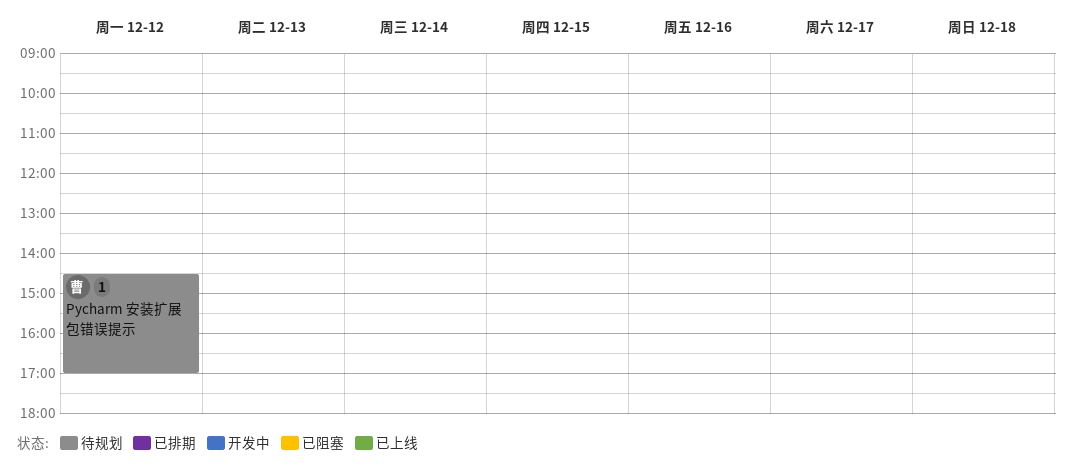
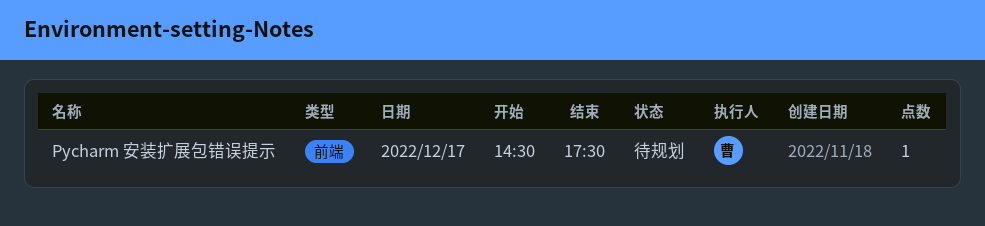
Pycharm 安装扩展包错误提示, day: Dec 12 -> Dec 17
Pycharm 安装扩展包错误提示, ends: 17:00 -> 17:30

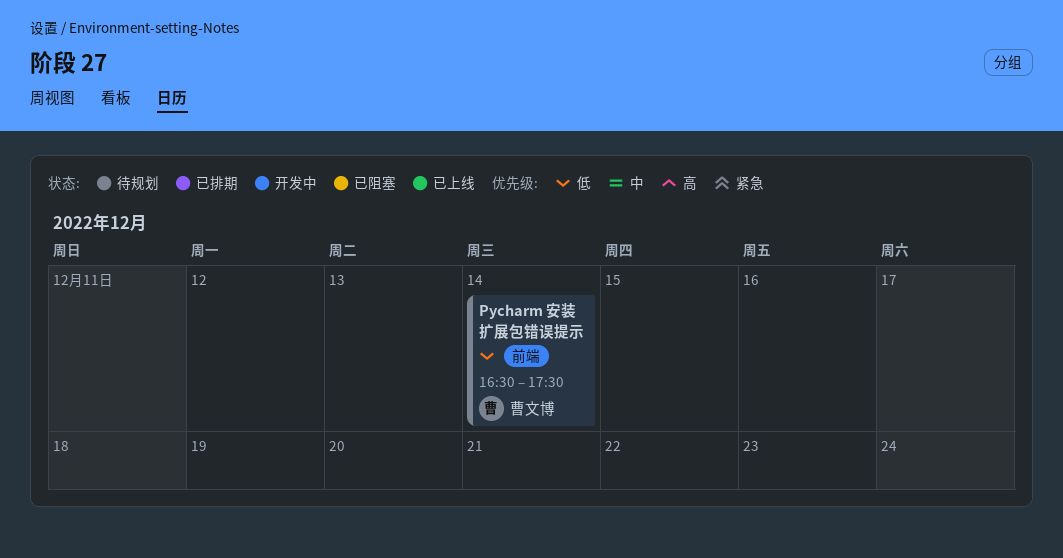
Pycharm 安装扩展包错误提示, day: Dec 17 -> Dec 14
Pycharm 安装扩展包错误提示, begins: 14:30 -> 16:30

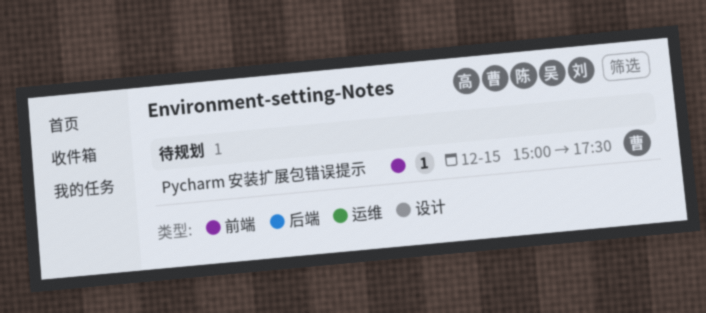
Pycharm 安装扩展包错误提示, day: Dec 14 -> Dec 15
Pycharm 安装扩展包错误提示, begins: 16:30 -> 15:00

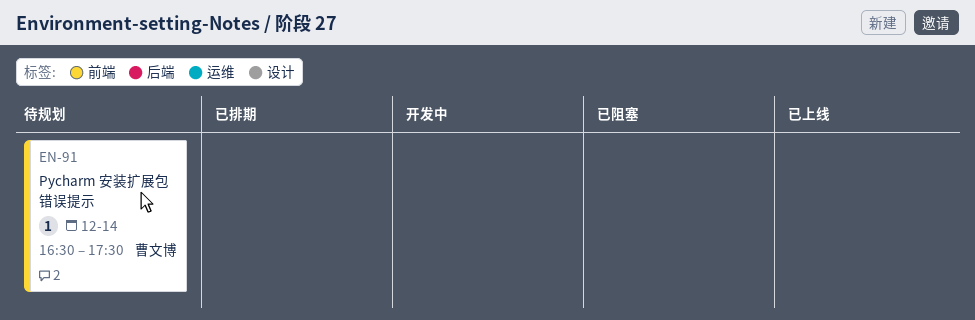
Pycharm 安装扩展包错误提示, day: Dec 15 -> Dec 14
Pycharm 安装扩展包错误提示, begins: 15:00 -> 16:30

